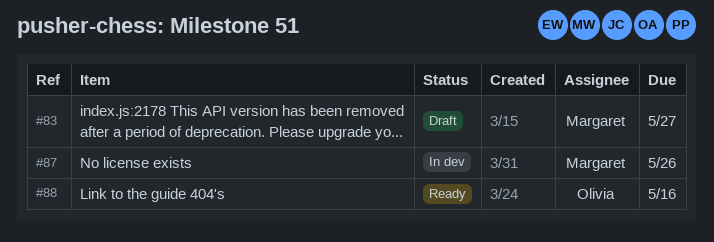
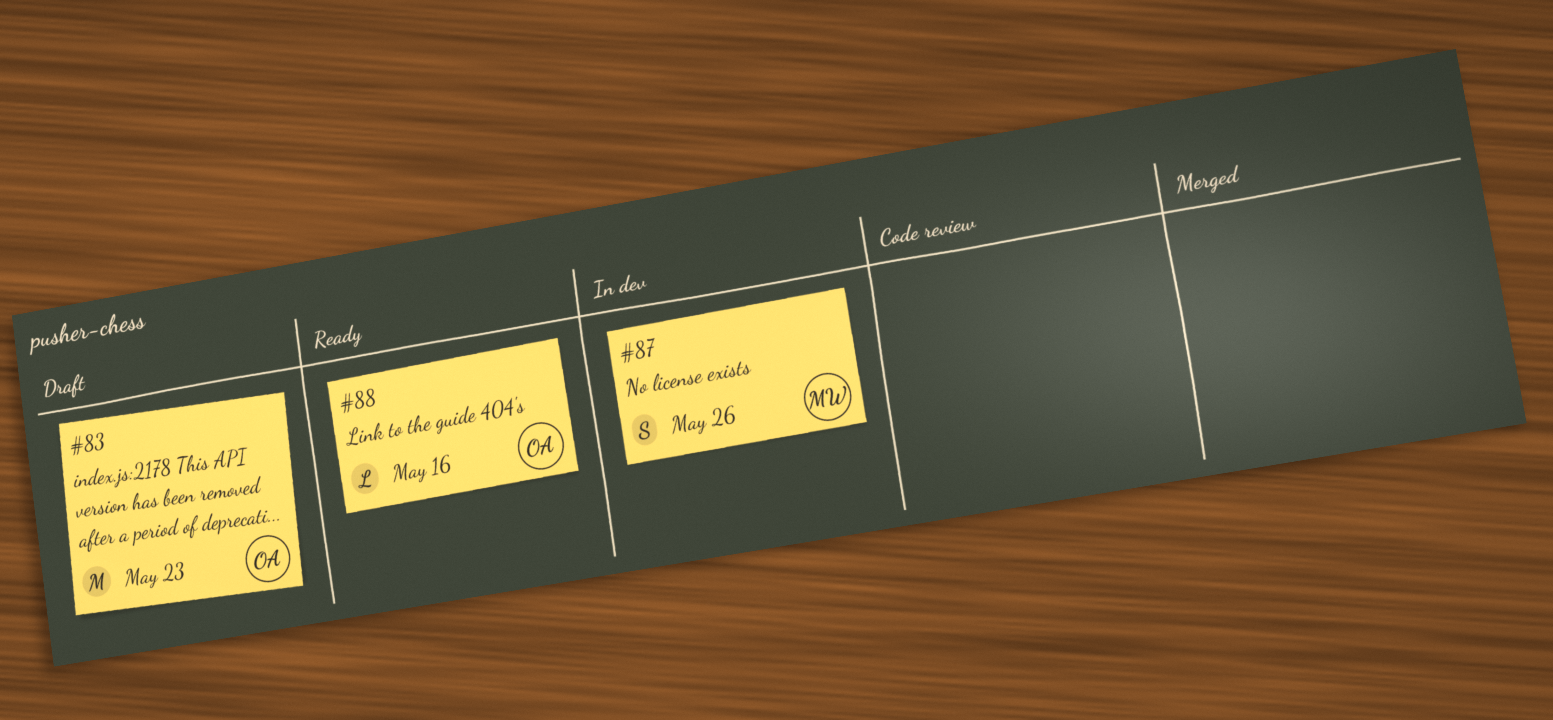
#83, owner: Margaret -> Olivia
#83, due: May 27 -> May 23

